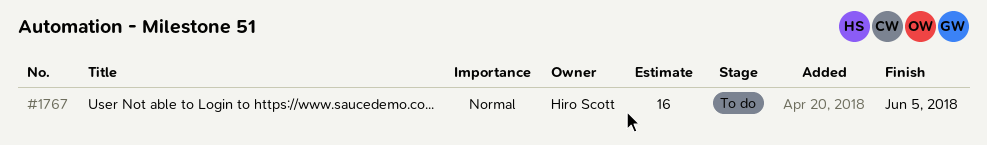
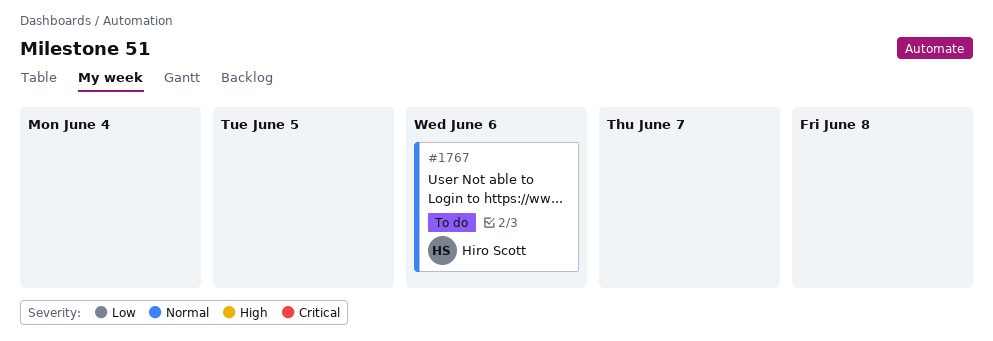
#1767, due: Jun 5 -> Jun 6

